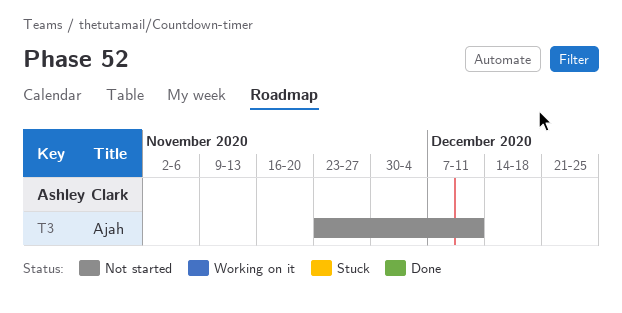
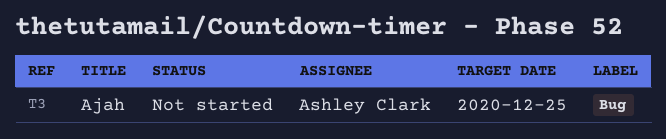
T3, due: Dec 11 -> Dec 25

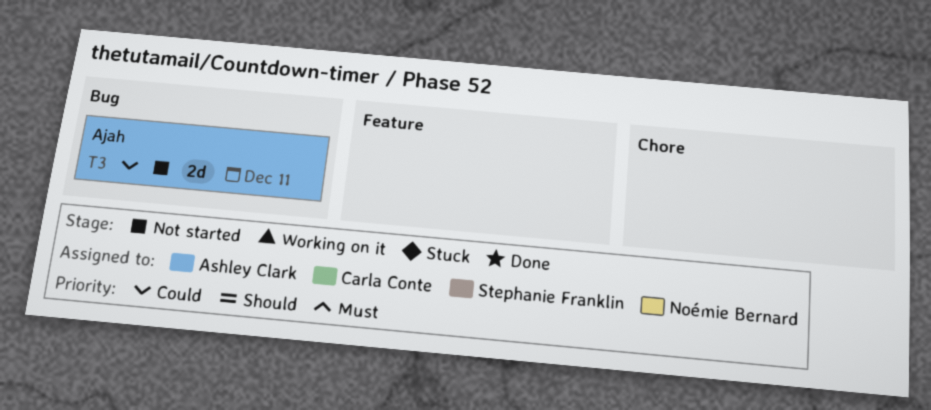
T3, due: Dec 25 -> Dec 11

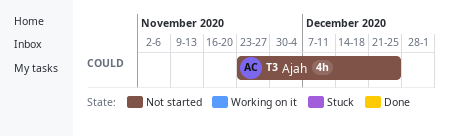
T3, estimate: 2d -> 4h
T3, due: Dec 11 -> Dec 25

